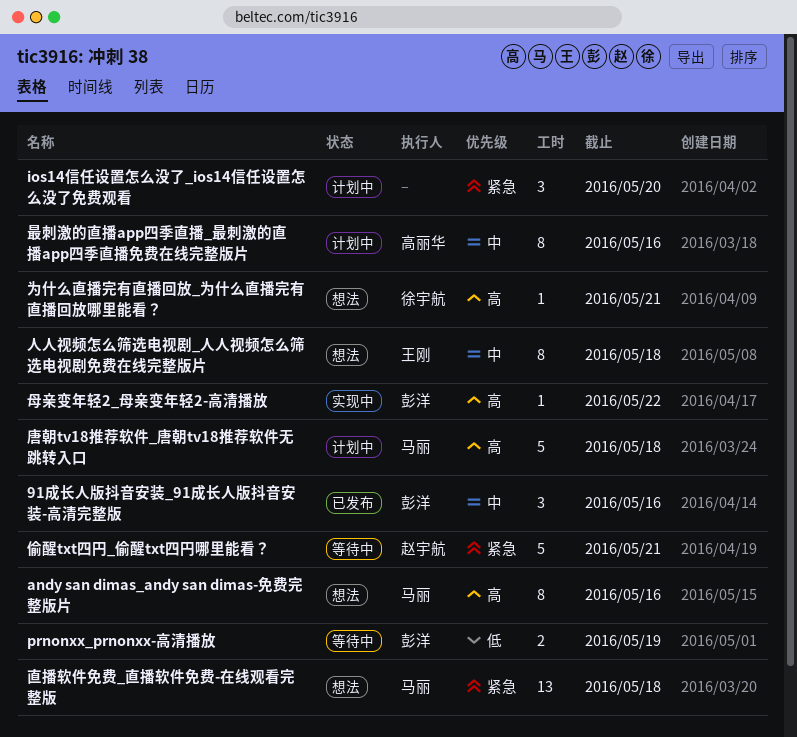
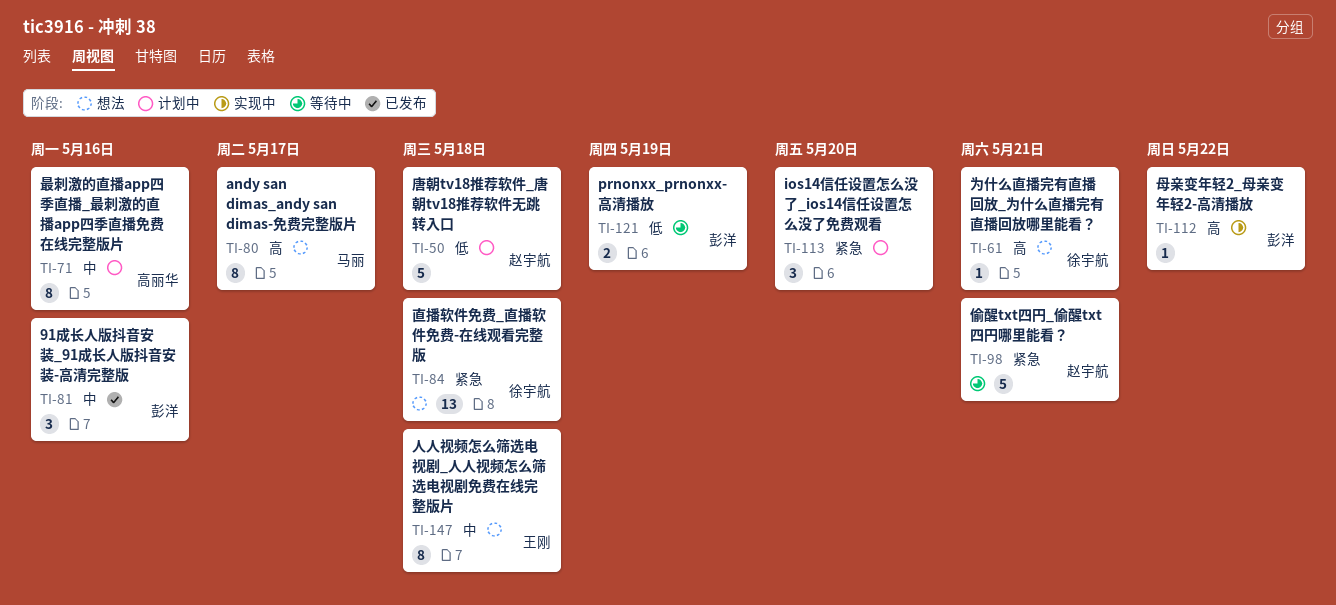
andy san dimas_andy san dimas-免费完整版片, due: May 16 -> May 17
唐朝tv18推荐软件_唐朝tv18推荐软件无跳转入口, owner: 马丽 -> 赵宇航
唐朝tv18推荐软件_唐朝tv18推荐软件无跳转入口, priority: 高 -> 低
直播软件免费_直播软件免费-在线观看完整版, owner: 马丽 -> 徐宇航

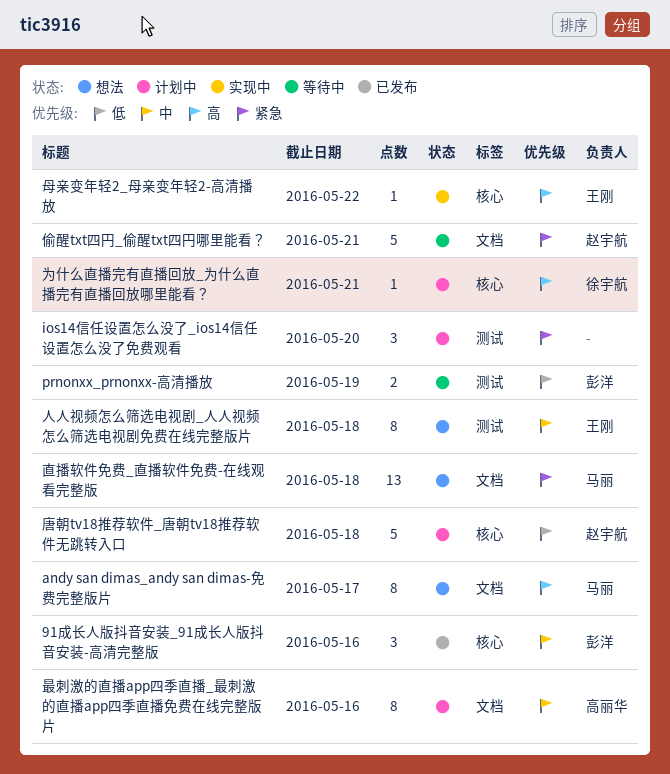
为什么直播完有直播回放_为什么直播完有直播回放哪里能看？, status: 想法 -> 计划中
母亲变年轻2_母亲变年轻2-高清播放, owner: 彭洋 -> 王刚
直播软件免费_直播软件免费-在线观看完整版, owner: 徐宇航 -> 马丽

